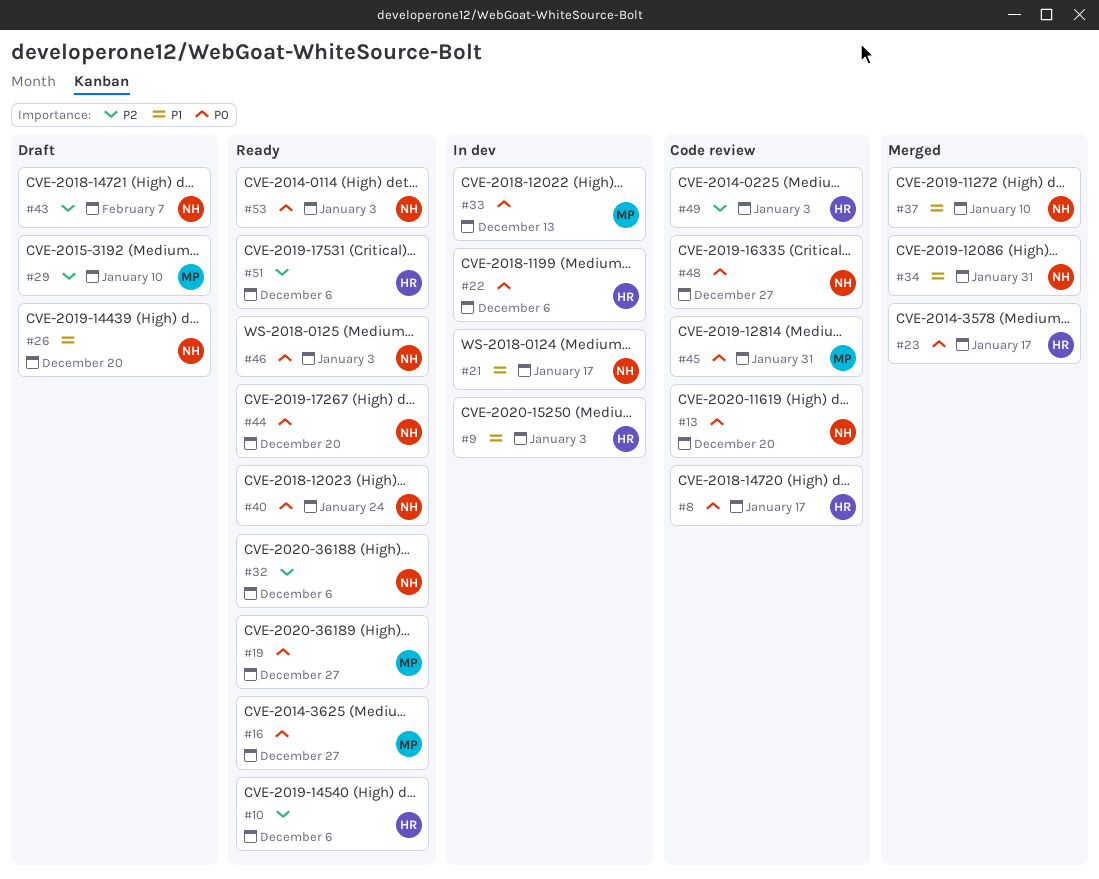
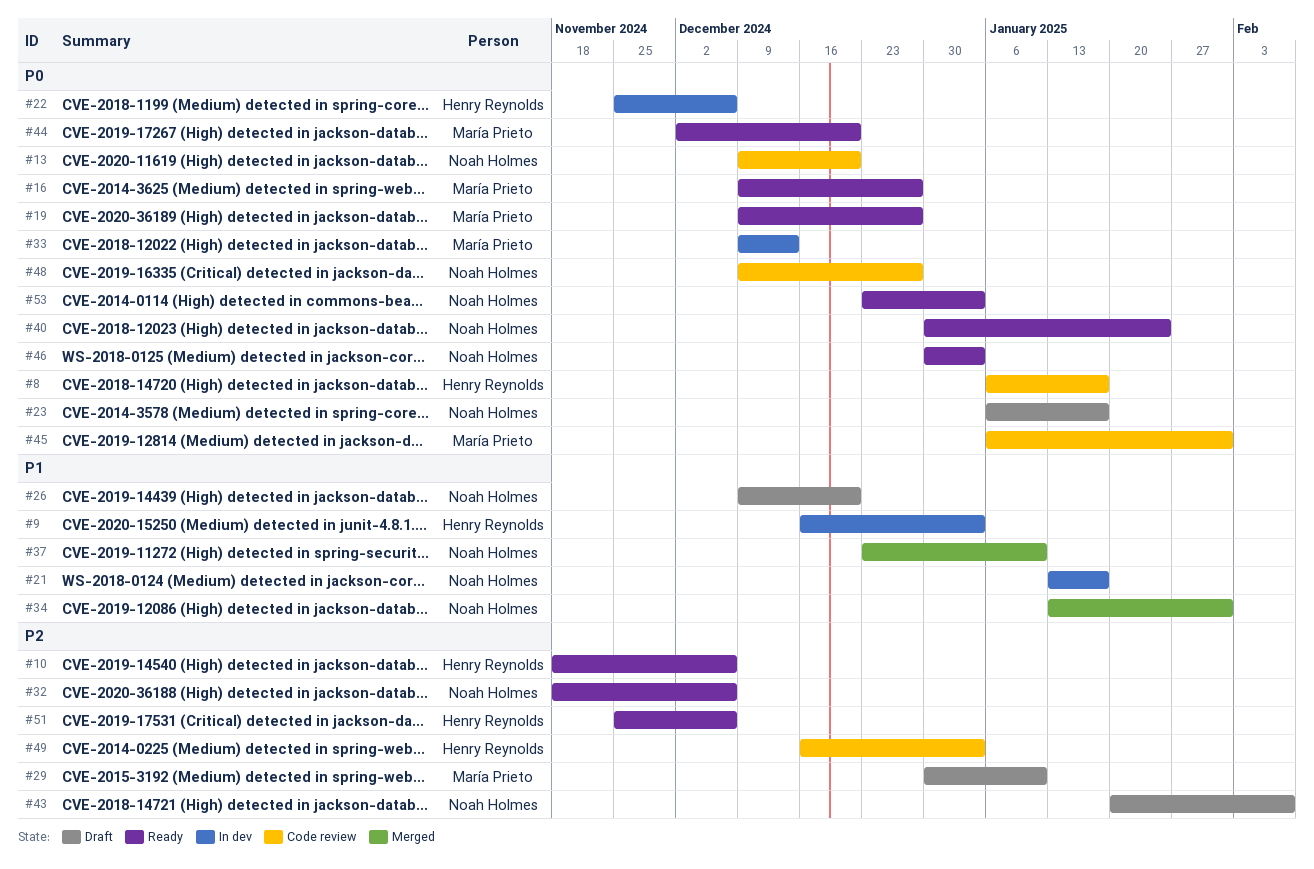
#23, status: Merged -> Draft
#23, owner: Henry Reynolds -> Noah Holmes
#44, owner: Noah Holmes -> María Prieto

